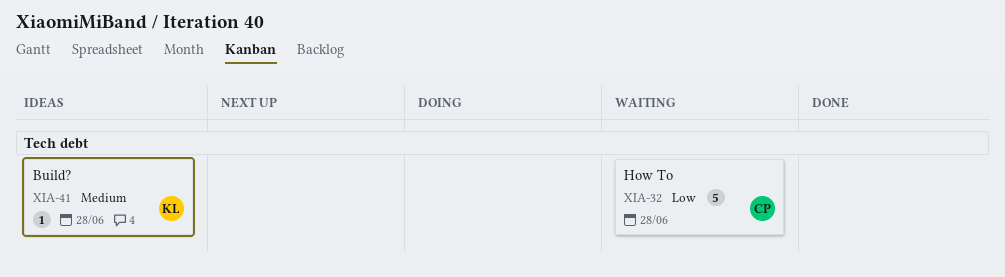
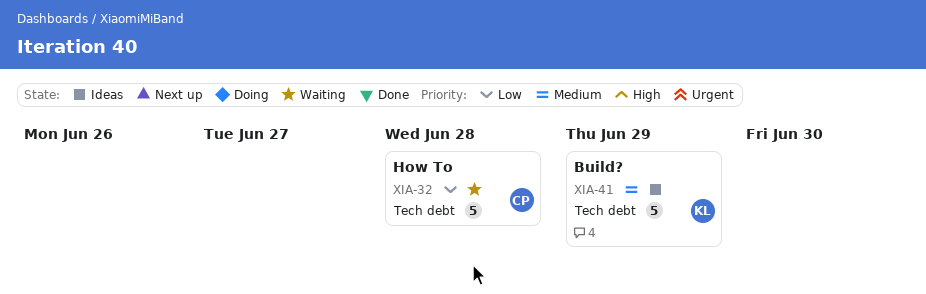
XIA-41, estimate: 1 -> 5
XIA-41, due: Jun 28 -> Jun 29

